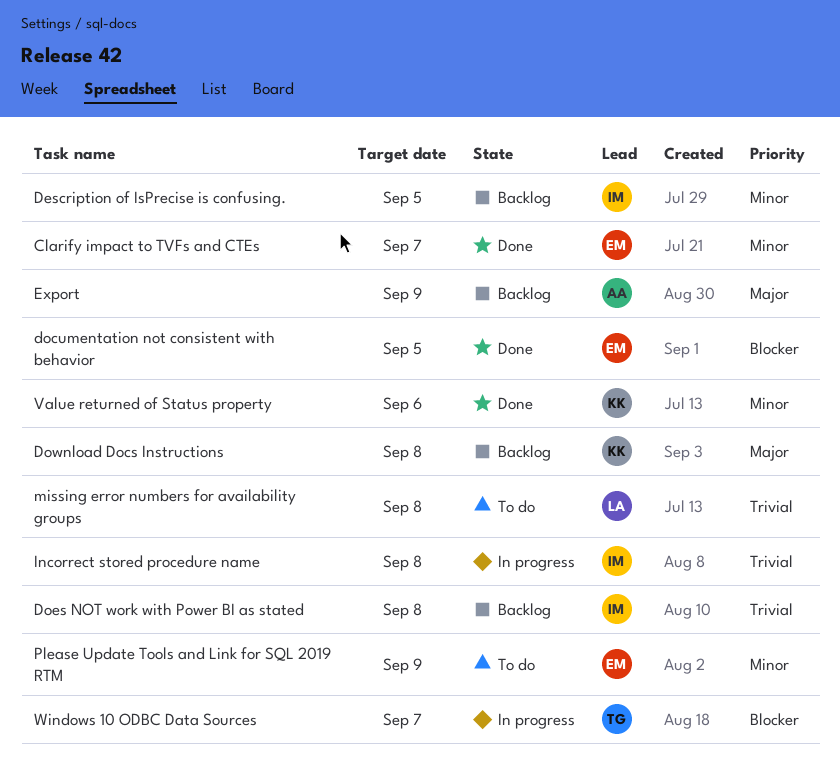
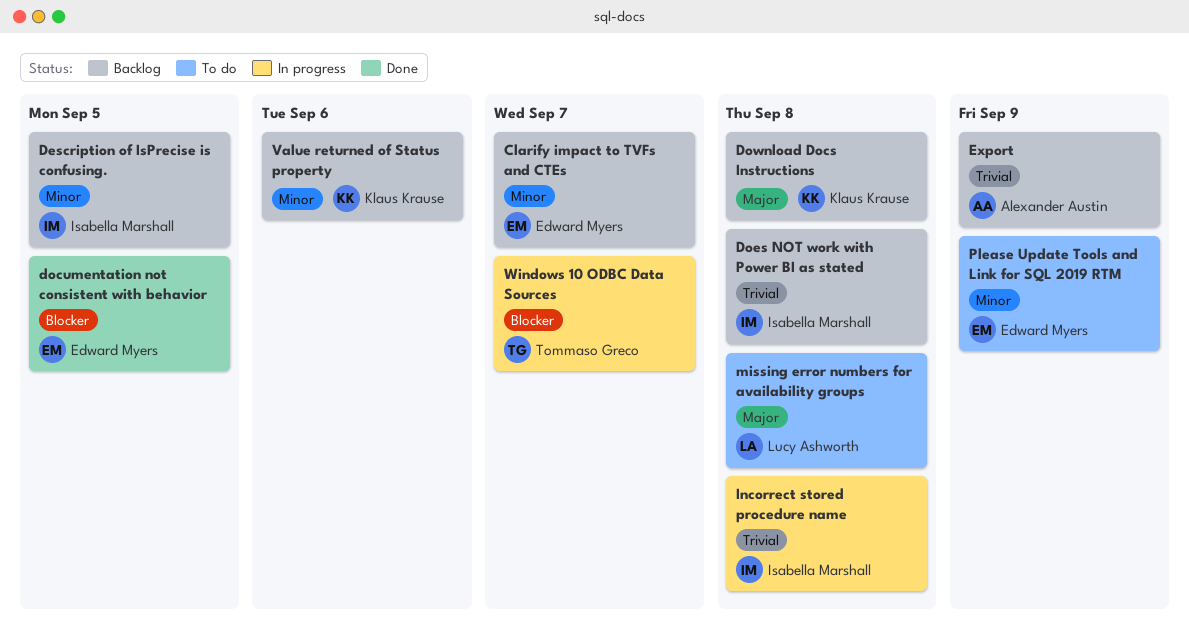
Clarify impact to TVFs and CTEs, status: Done -> Backlog
Export, priority: Major -> Trivial
missing error numbers for availability groups, priority: Trivial -> Major
Value returned of Status property, status: Done -> Backlog

